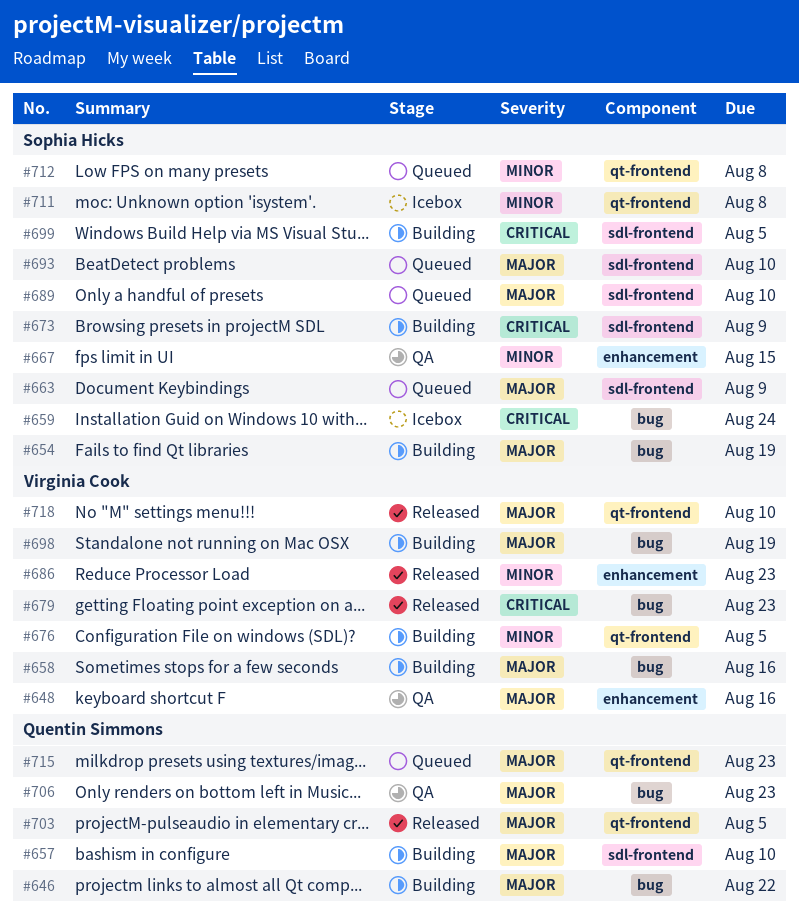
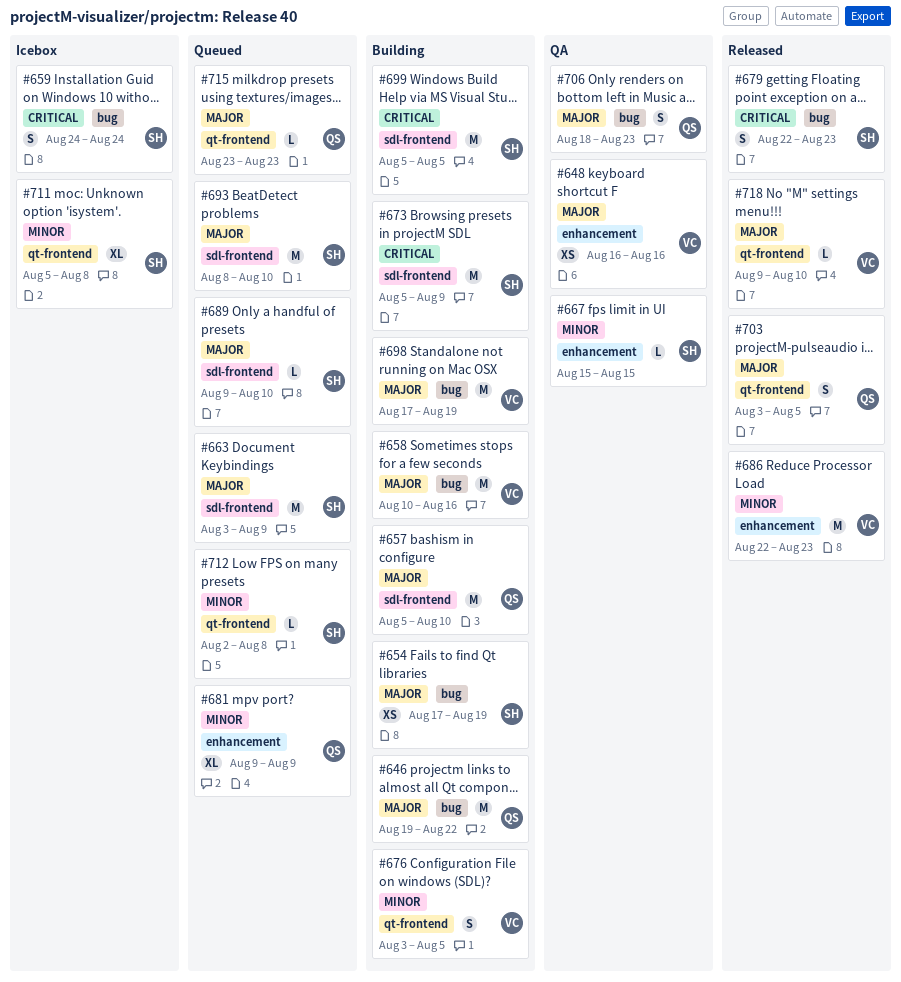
#679, owner: Virginia Cook -> Sophia Hicks
#681: none -> present

